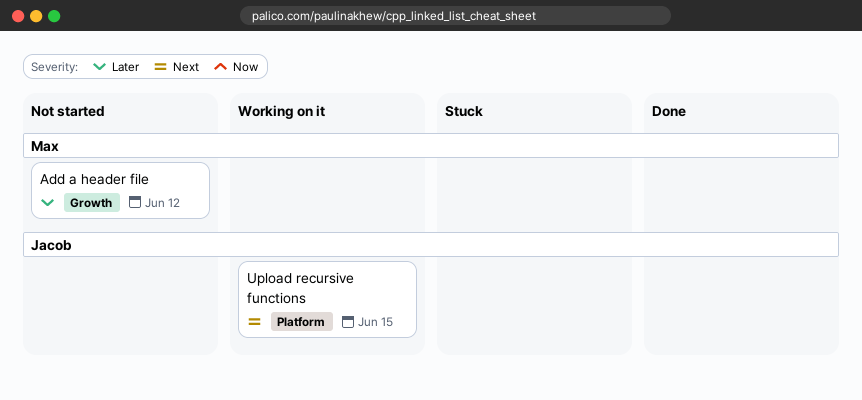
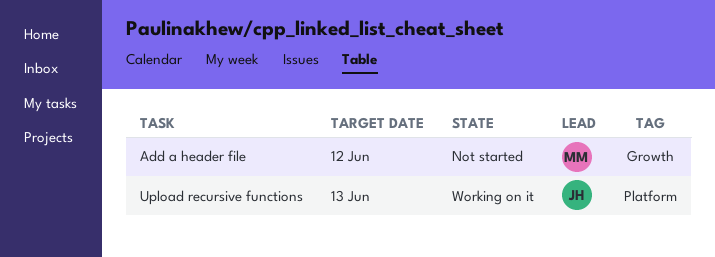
Upload recursive functions, due: Jun 15 -> Jun 13

